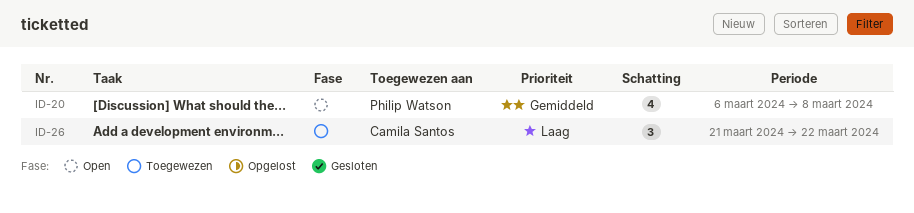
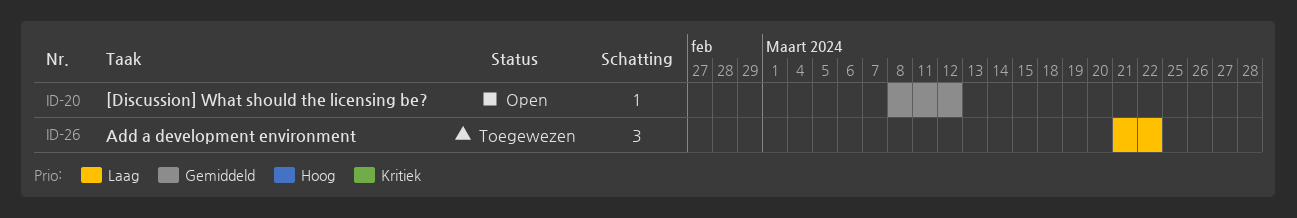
ID-20, estimate: 4 -> 1
ID-20, start: Mar 6 -> Mar 8
ID-20, due: Mar 8 -> Mar 12

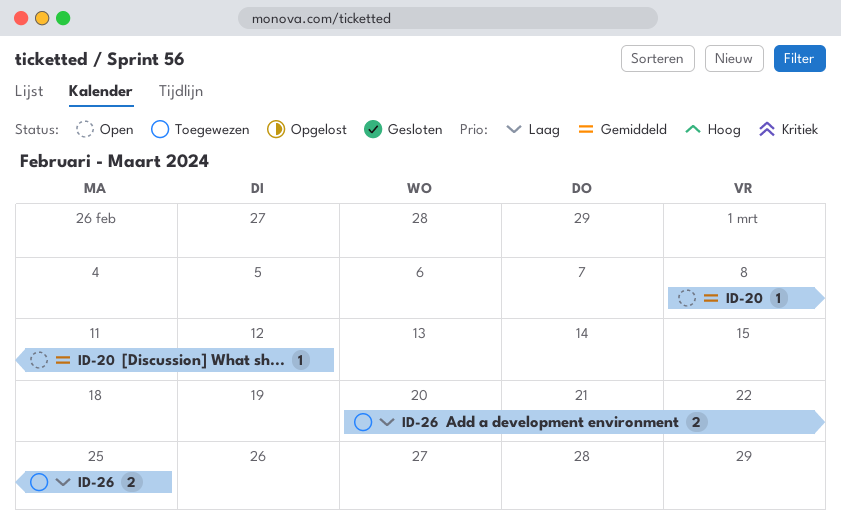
ID-26, estimate: 3 -> 2
ID-26, start: Mar 21 -> Mar 20
ID-26, due: Mar 22 -> Mar 25

